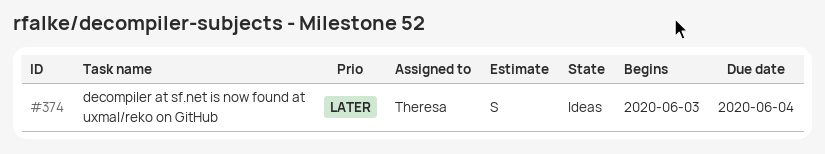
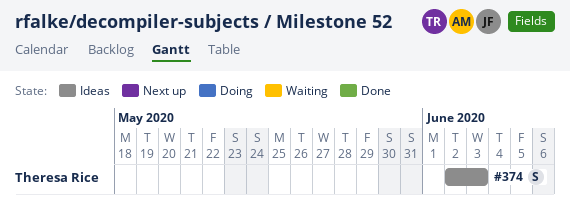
#374, start: Jun 3 -> Jun 2
#374, due: Jun 4 -> Jun 3

